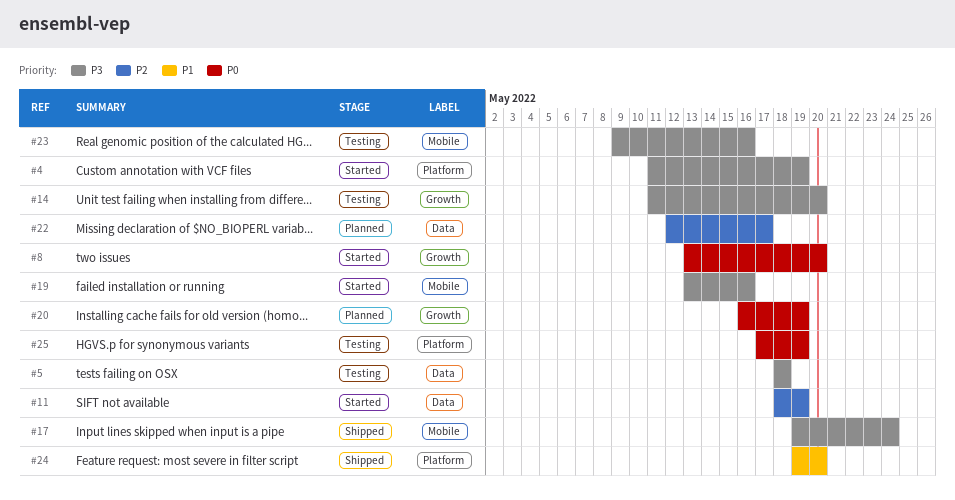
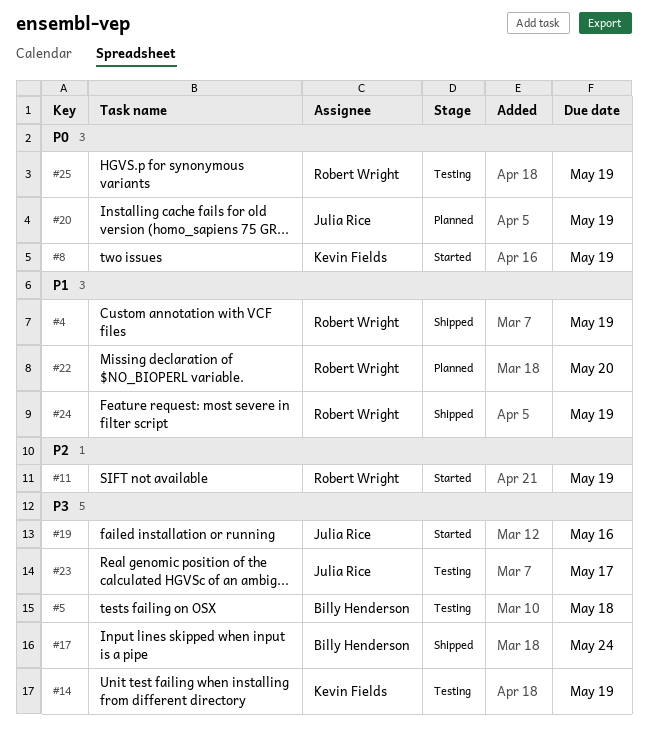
#4, status: Started -> Shipped
#4, priority: P3 -> P1
#8, due: May 20 -> May 19
#14, due: May 20 -> May 19
#22, priority: P2 -> P1
#22, due: May 17 -> May 20
#23, due: May 16 -> May 17
#24, due: May 20 -> May 19

